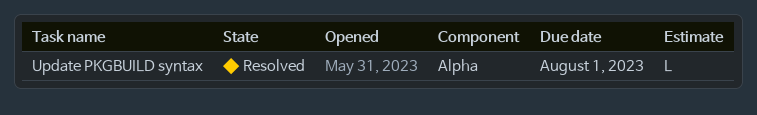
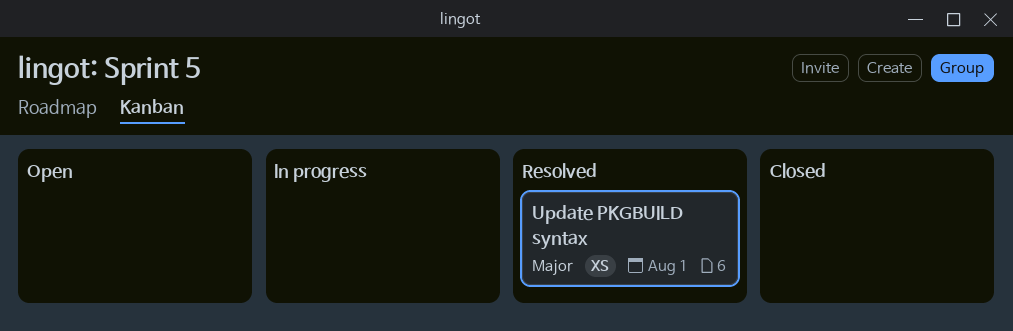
Update PKGBUILD syntax, estimate: L -> XS

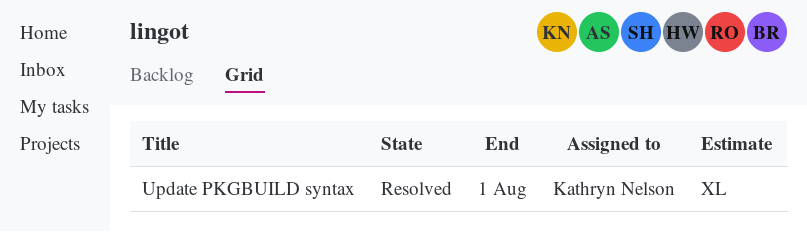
Update PKGBUILD syntax, estimate: XS -> XL

